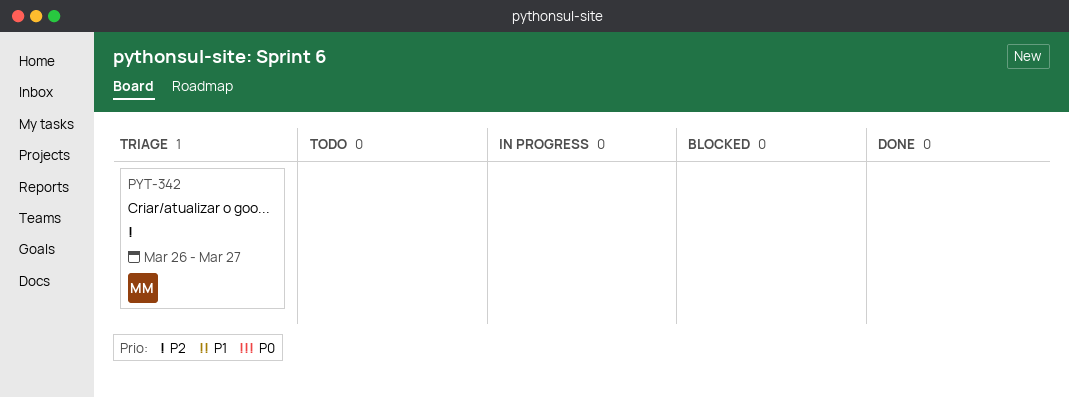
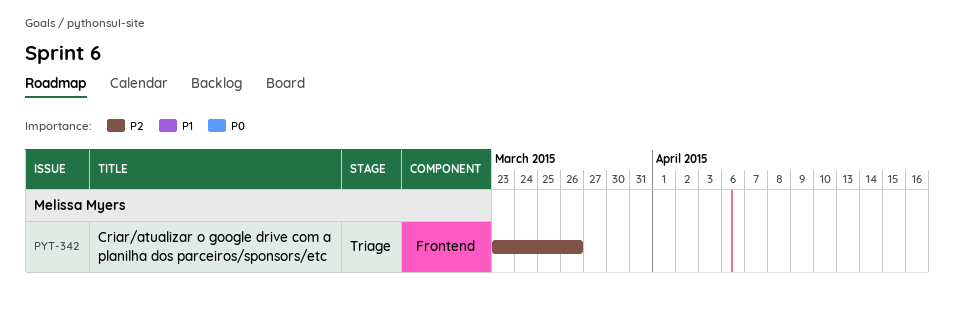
PYT-342, start: Mar 26 -> Mar 23
PYT-342, due: Mar 27 -> Mar 26

